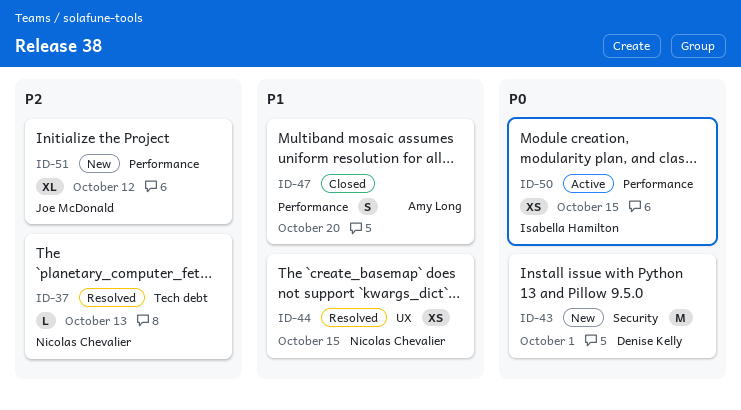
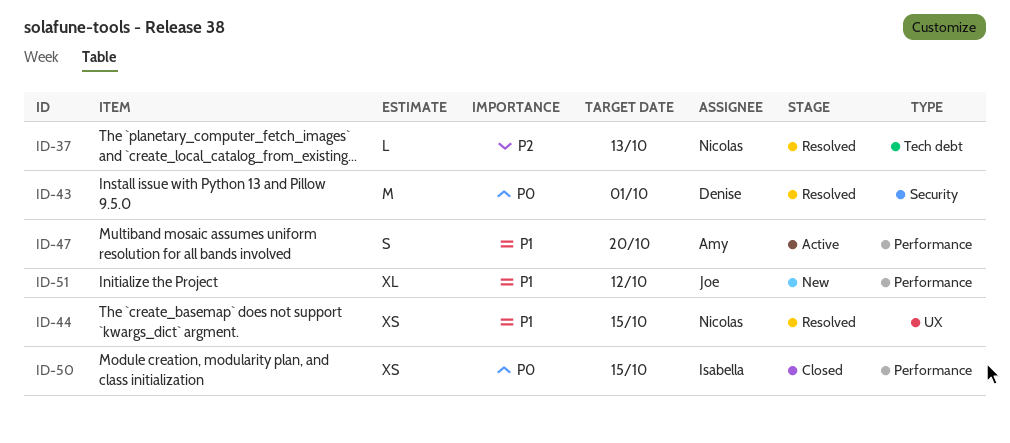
ID-43, status: New -> Resolved
ID-47, status: Closed -> Active
ID-50, status: Active -> Closed
ID-51, priority: P2 -> P1

